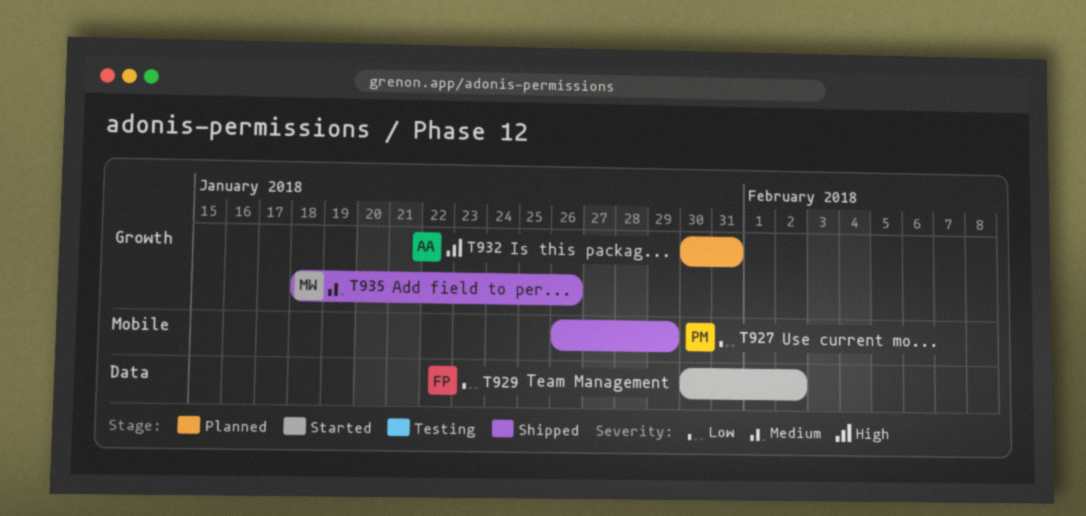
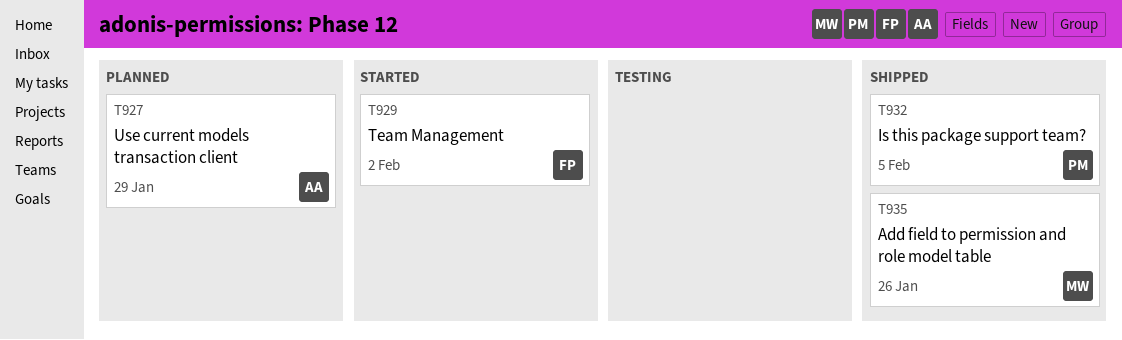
T927, status: Shipped -> Planned
T927, owner: PM -> AA
T932, status: Planned -> Shipped
T932, owner: AA -> PM
T932, due: Jan 31 -> Feb 5

